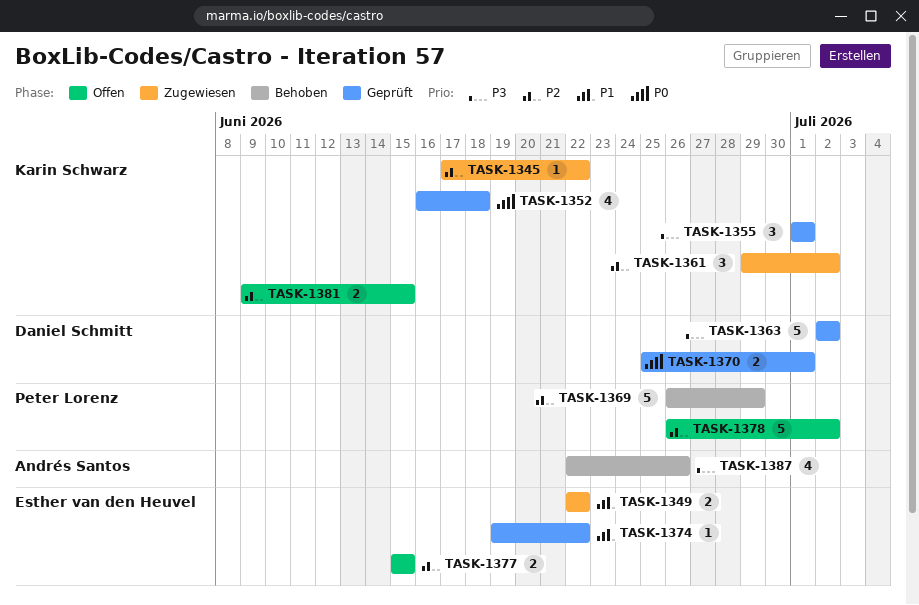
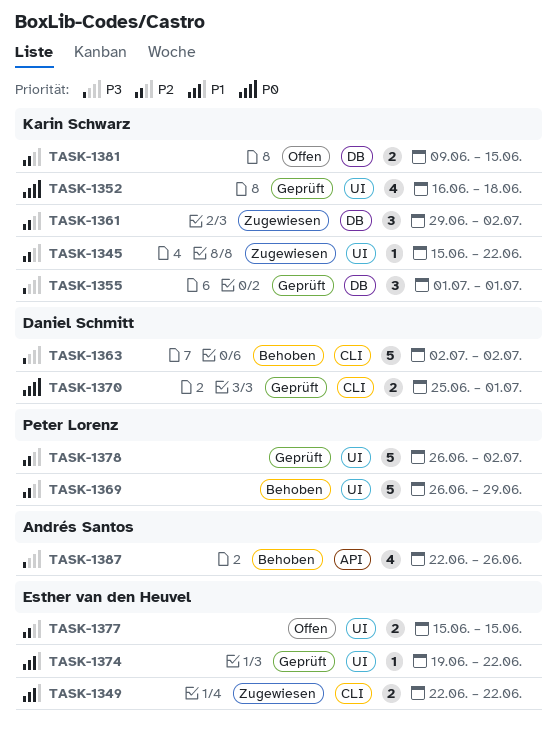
TASK-1345, start: Jun 17 -> Jun 15
TASK-1363, status: Geprüft -> Behoben
TASK-1378, status: Offen -> Geprüft

